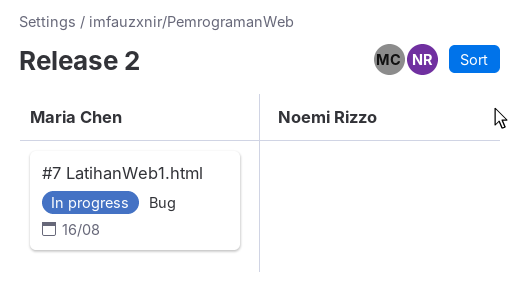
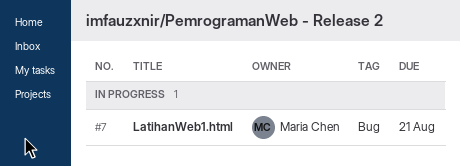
#7, due: Aug 16 -> Aug 21

